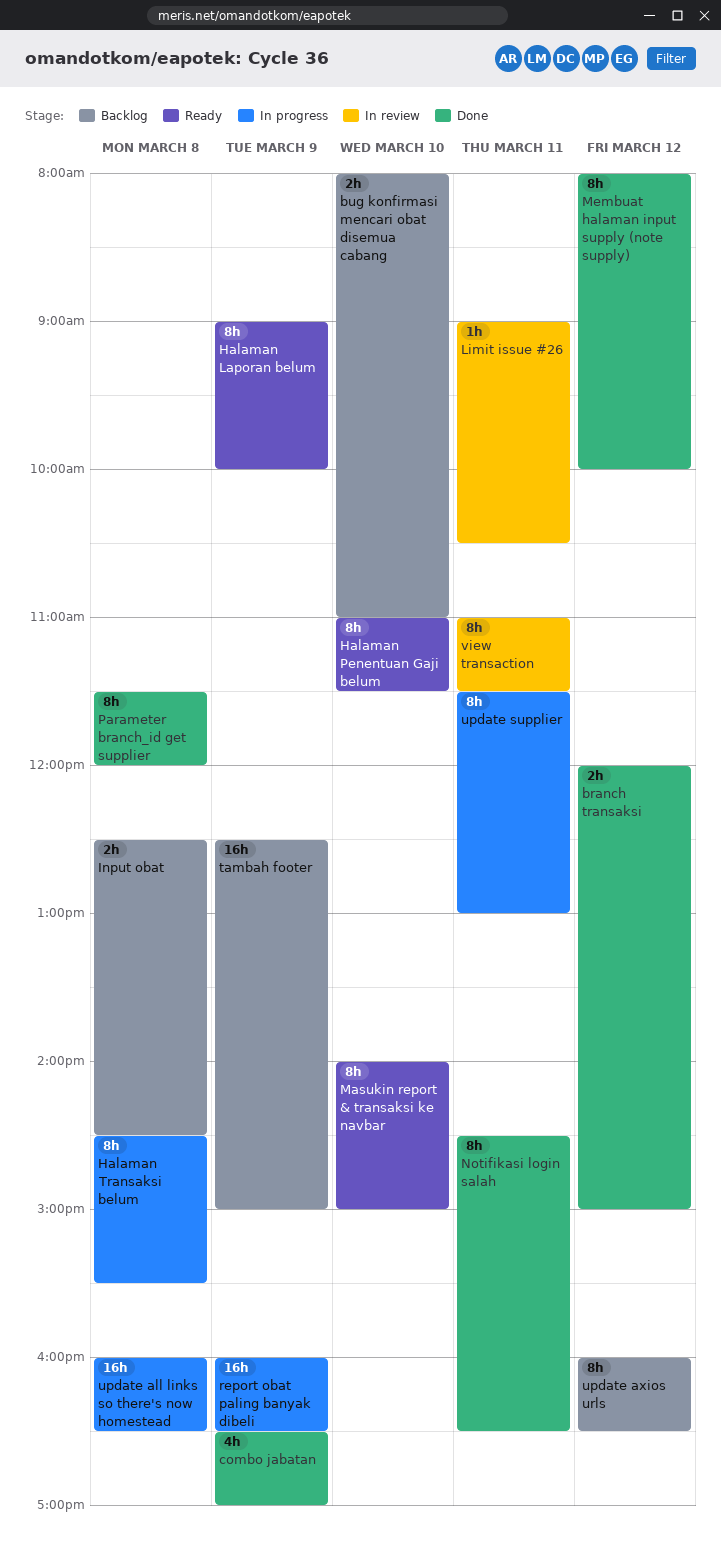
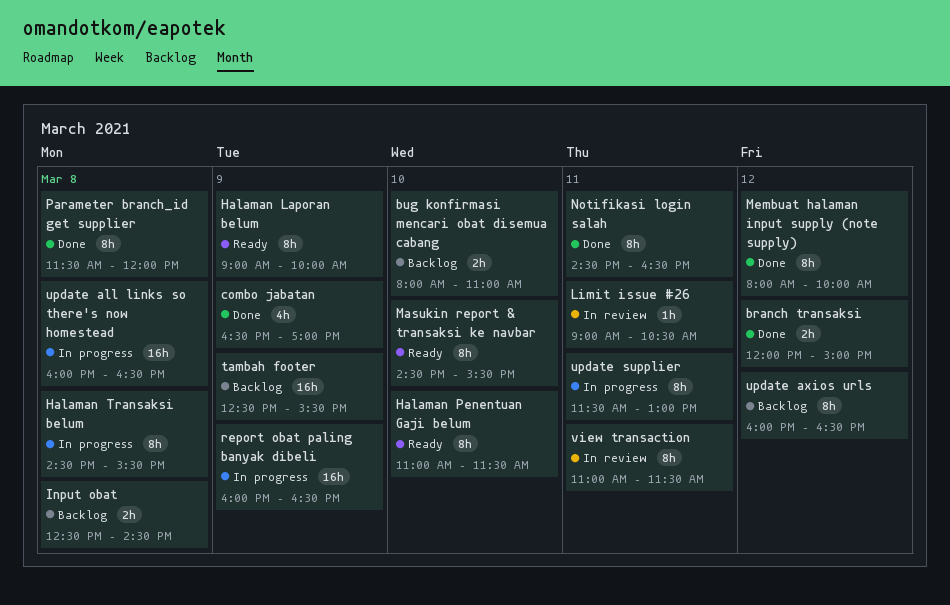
Masukin report & transaksi ke navbar, begins: 14:00 -> 14:30
Masukin report & transaksi ke navbar, ends: 15:00 -> 15:30
tambah footer, ends: 15:00 -> 15:30

